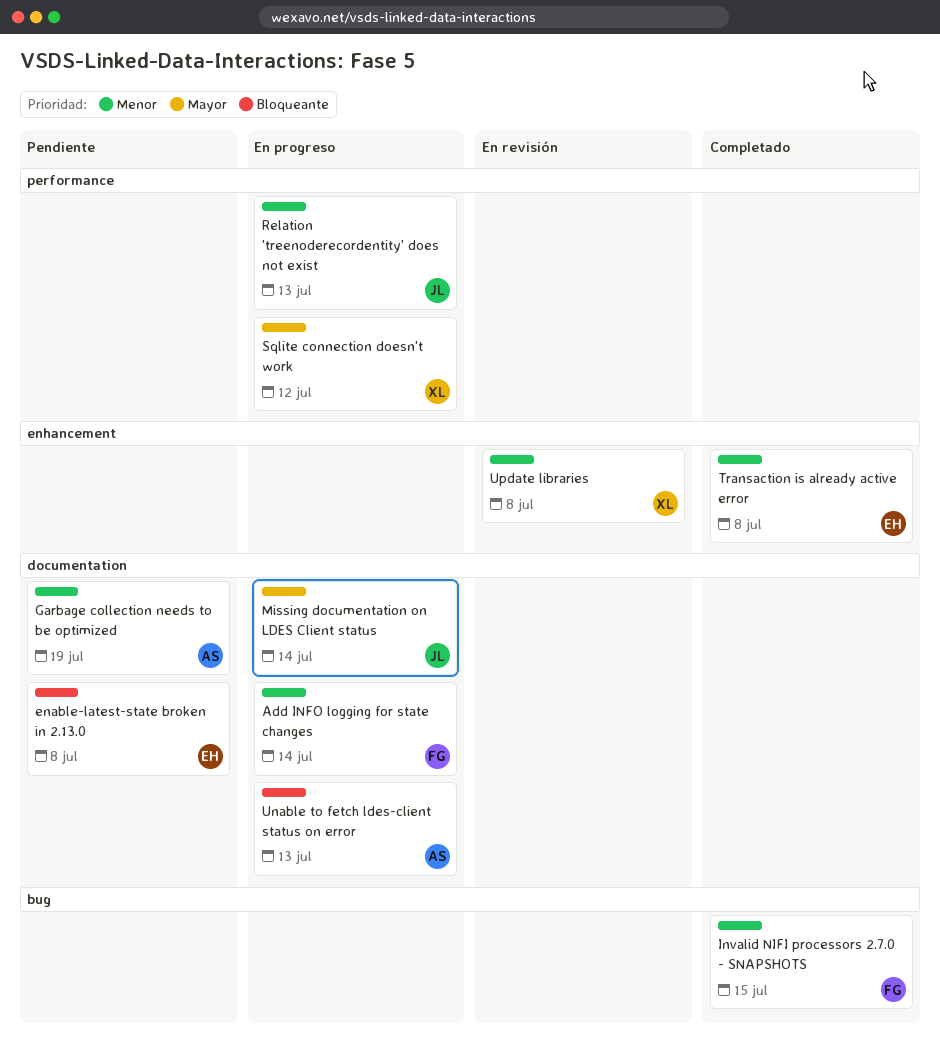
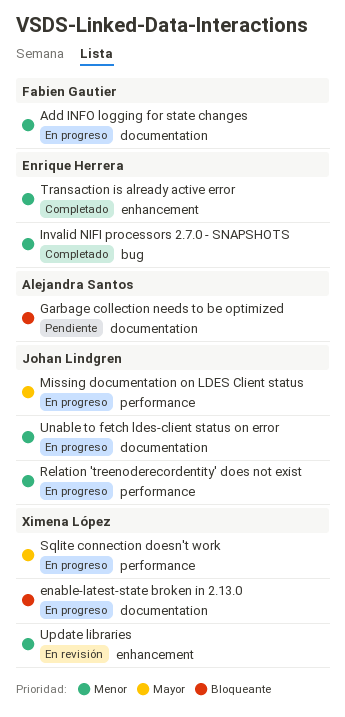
enable-latest-state broken in 2.13.0, status: Pendiente -> En progreso
enable-latest-state broken in 2.13.0, owner: Enrique Herrera -> Ximena López
Garbage collection needs to be optimized, priority: Menor -> Bloqueante
Invalid NIFI processors 2.7.0 - SNAPSHOTS, owner: Fabien Gautier -> Enrique Herrera
Missing documentation on LDES Client status, label: documentation -> performance
Unable to fetch ldes-client status on error, owner: Alejandra Santos -> Johan Lindgren
Unable to fetch ldes-client status on error, priority: Bloqueante -> Menor

